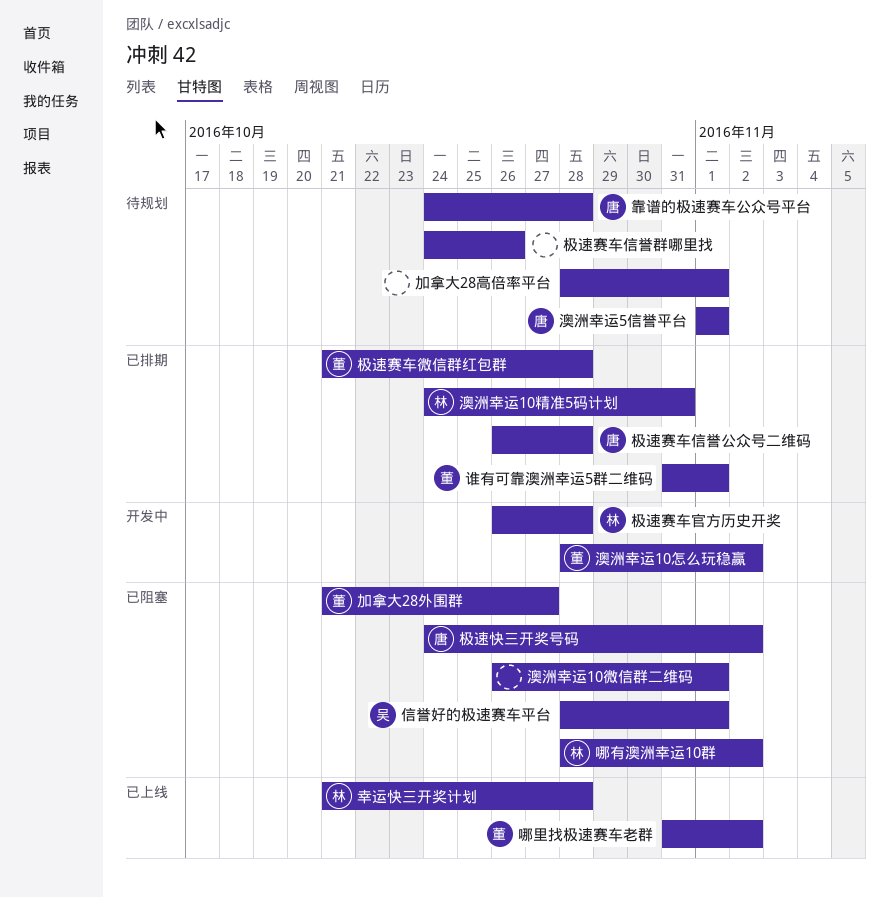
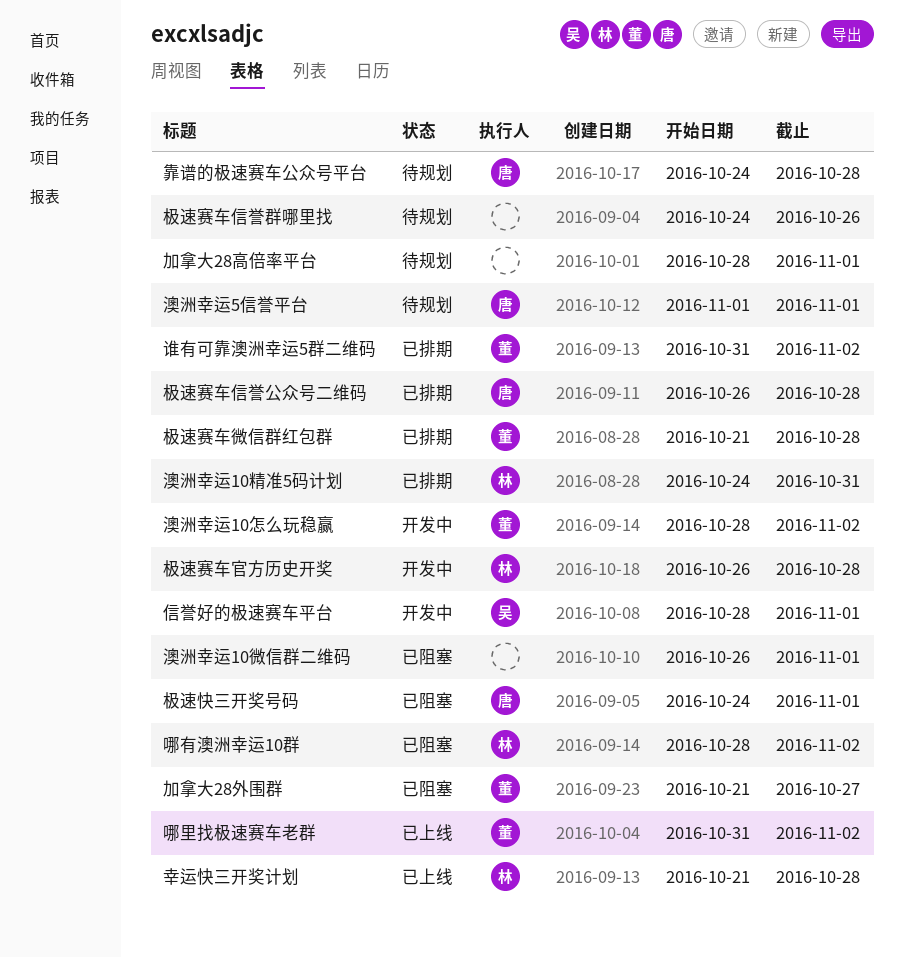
信誉好的极速赛车平台, status: 已阻塞 -> 开发中
极速快三开奖号码, due: Nov 2 -> Nov 1
谁有可靠澳洲幸运5群二维码, due: Nov 1 -> Nov 2

